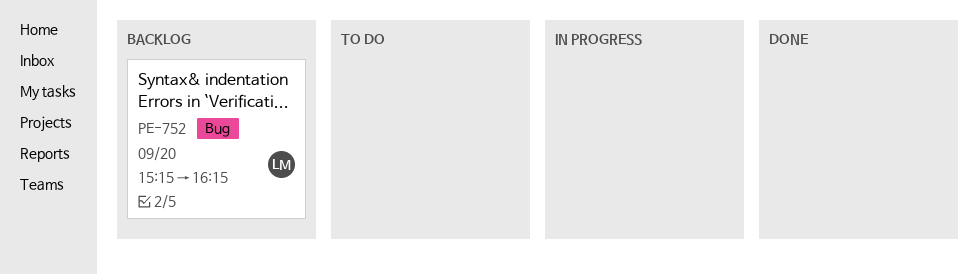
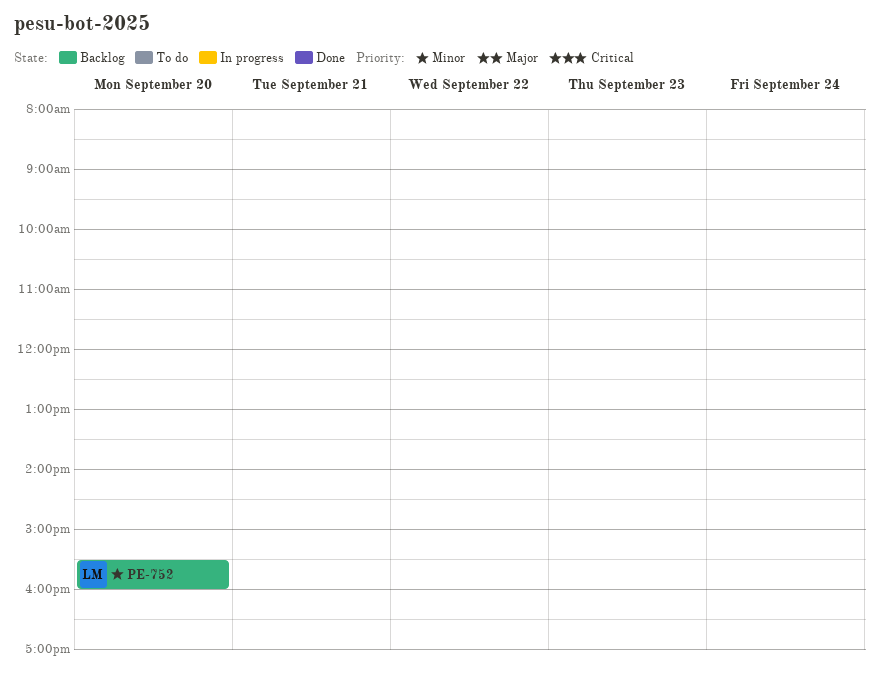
PE-752, begins: 15:15 -> 15:30
PE-752, ends: 16:15 -> 16:00

